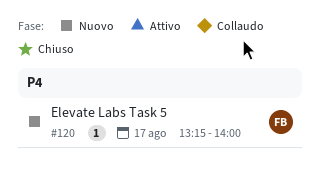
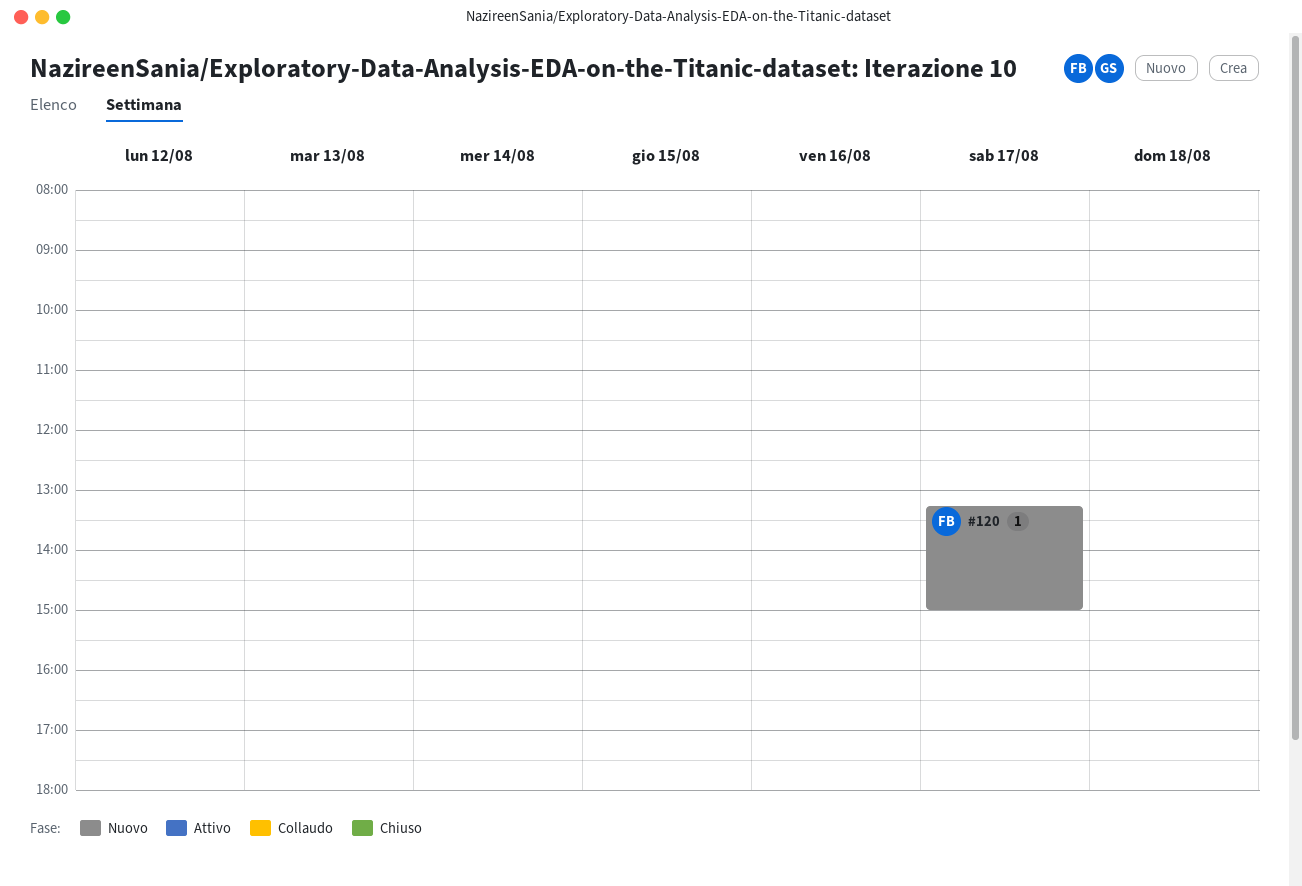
#120, ends: 14:00 -> 15:00

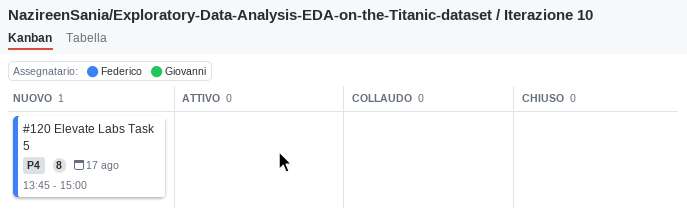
#120, estimate: 1 -> 8
#120, begins: 13:15 -> 13:45

